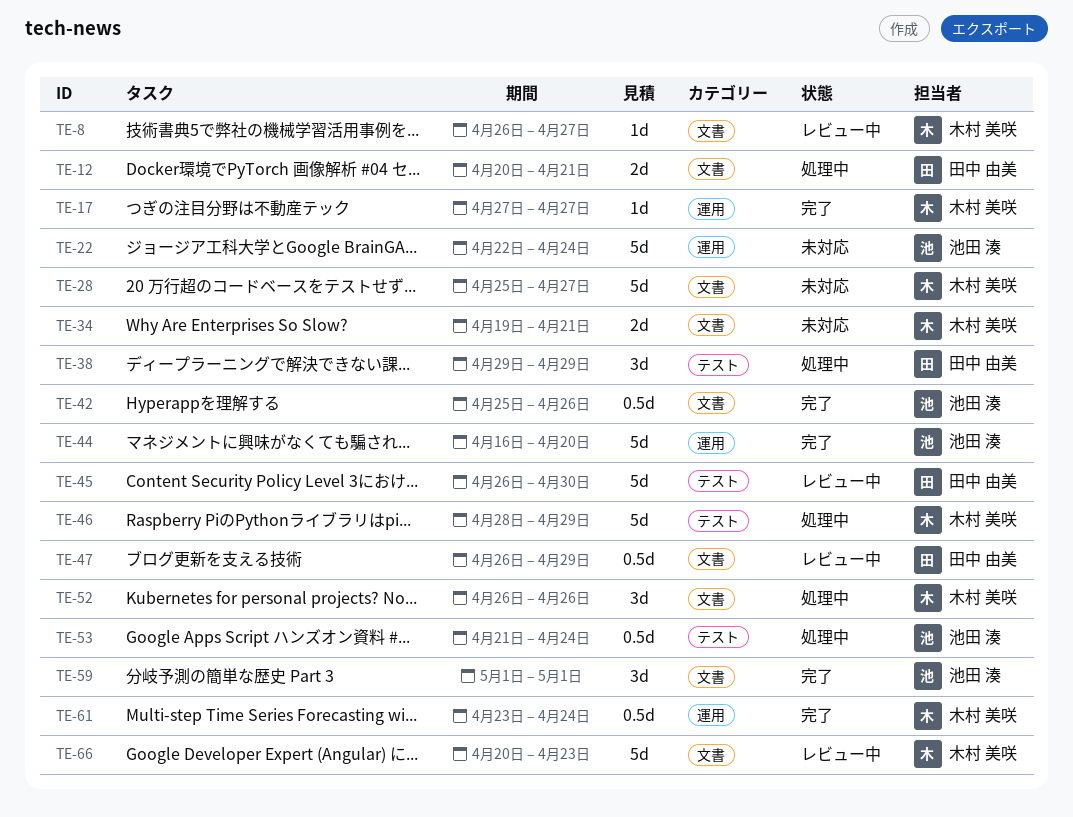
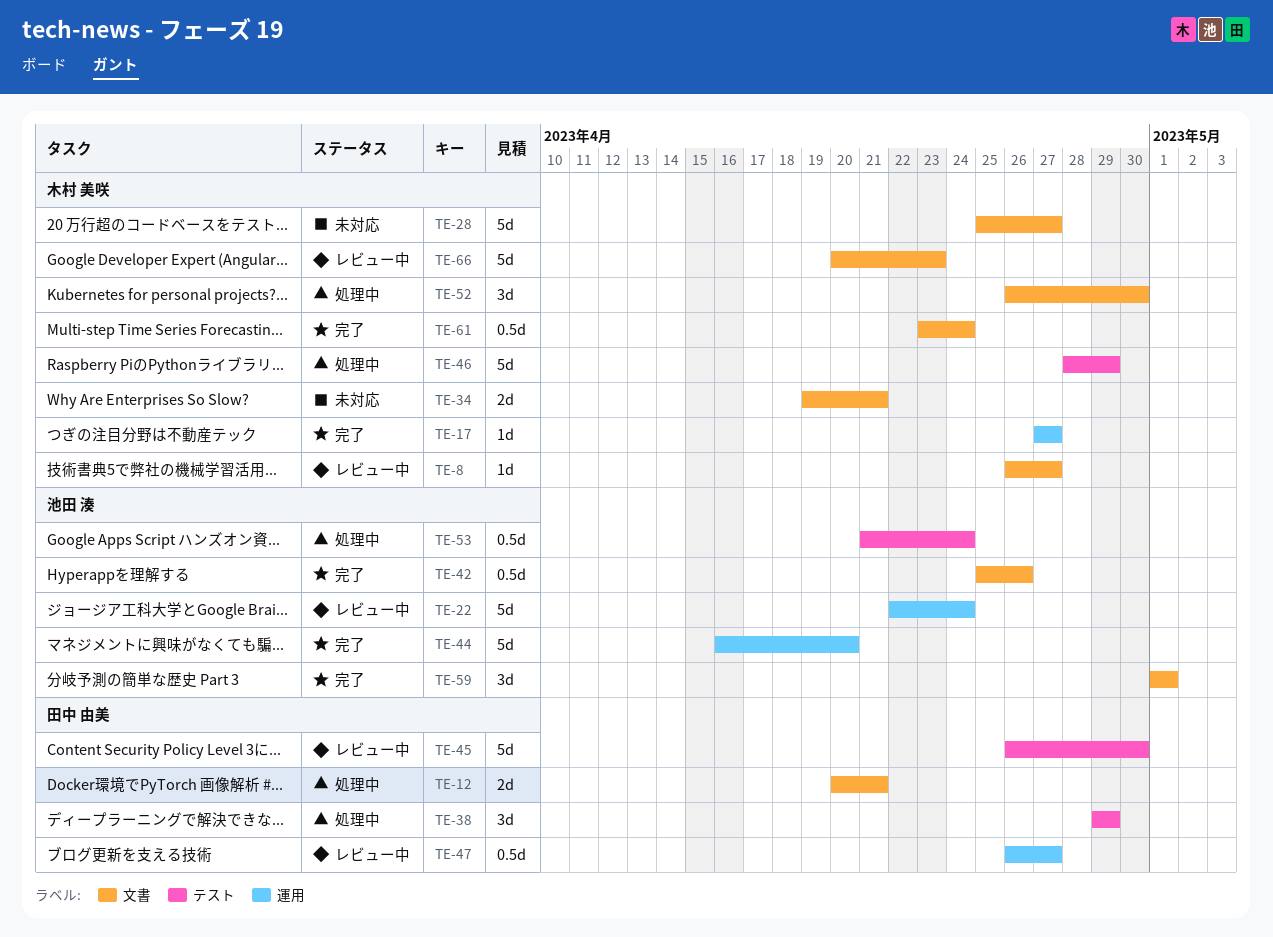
TE-22, status: 未対応 -> レビュー中
TE-47, label: 文書 -> 運用
TE-47, due: Apr 29 -> Apr 27
TE-52, due: Apr 26 -> Apr 30
TE-61, label: 運用 -> 文書

